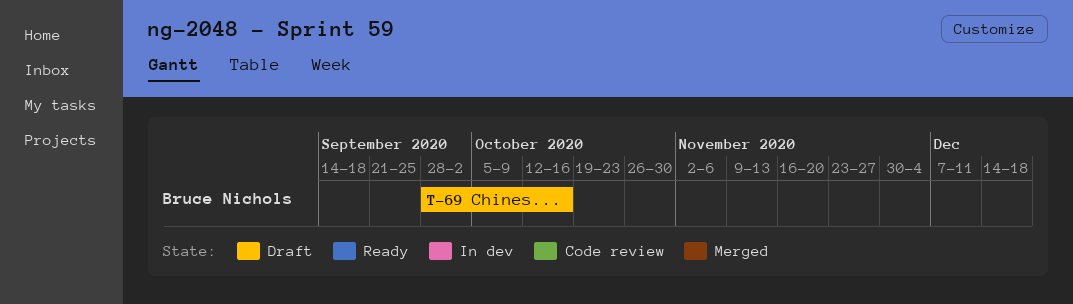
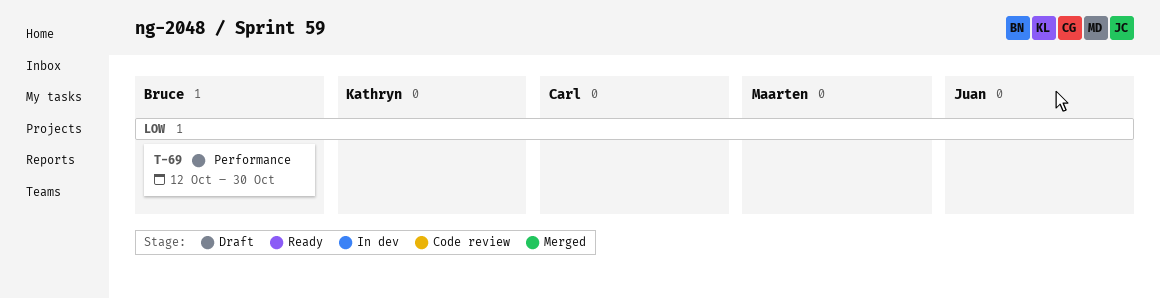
T-69, start: Sep 28 -> Oct 12
T-69, due: Oct 16 -> Oct 30

